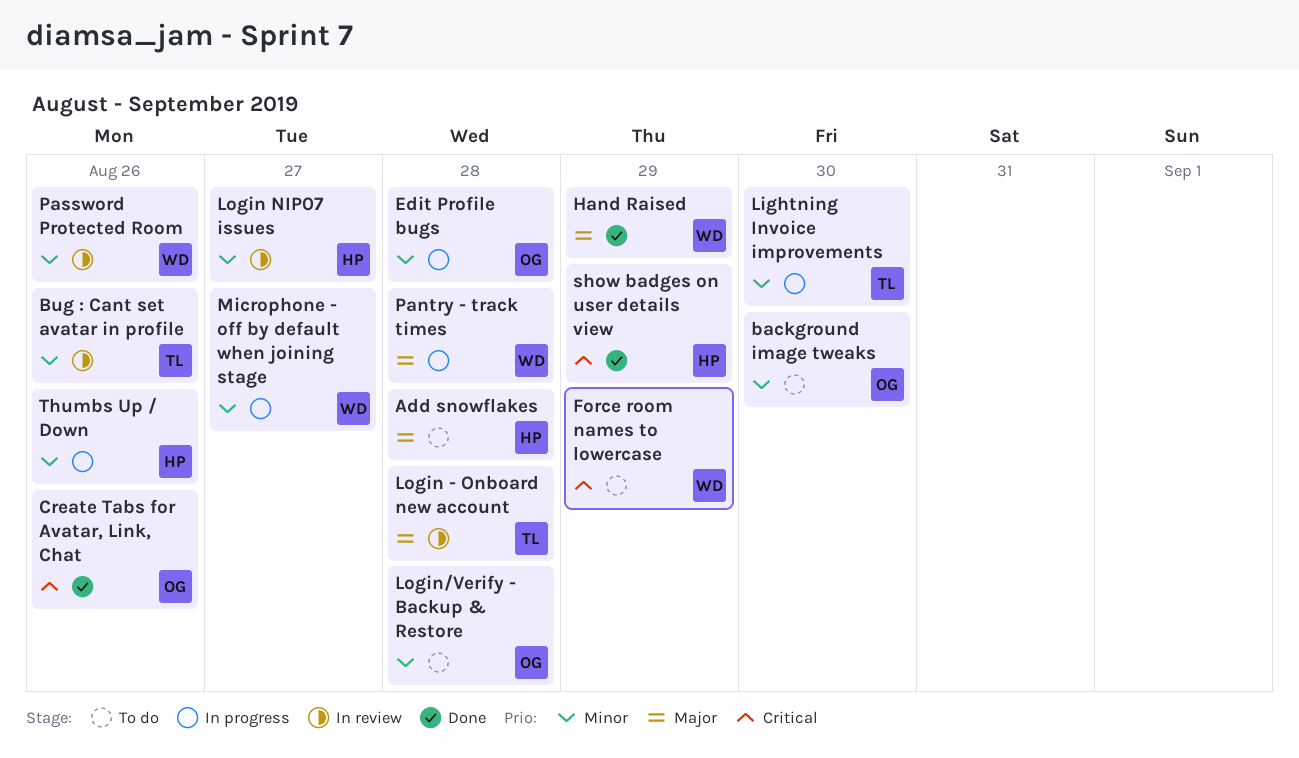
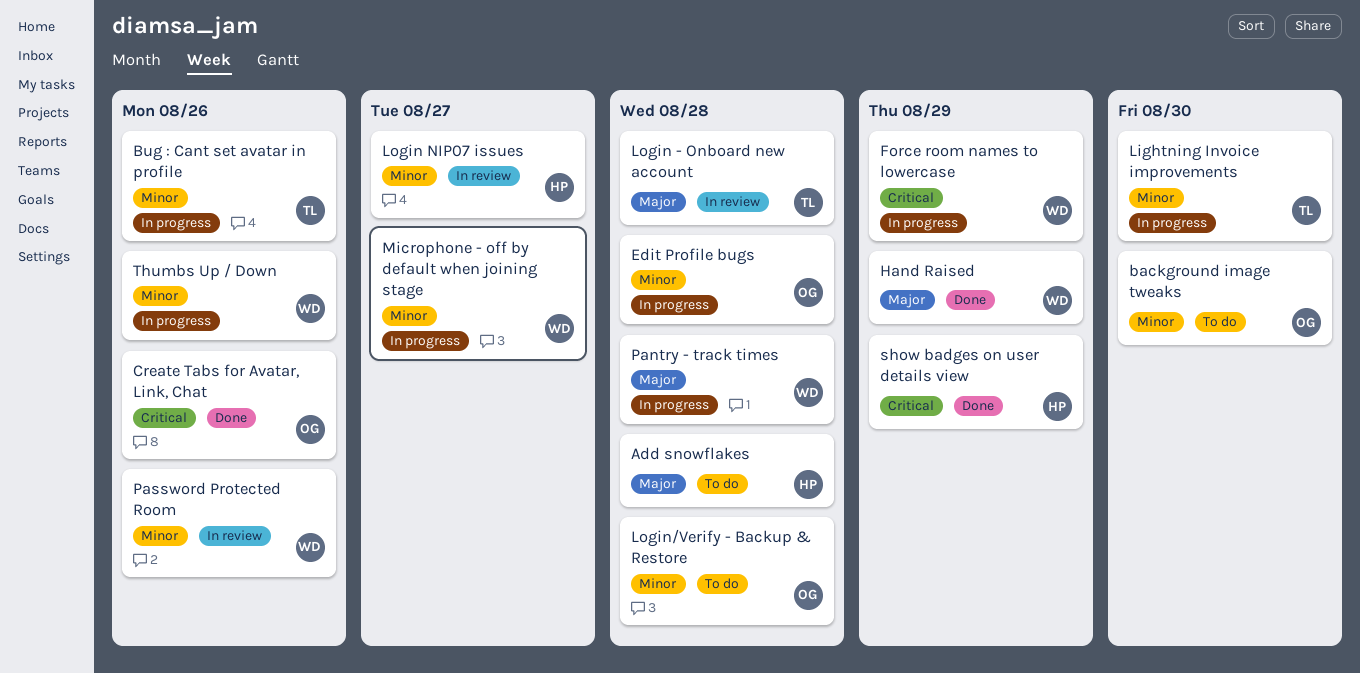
Bug : Cant set avatar in profile, status: In review -> In progress
Force room names to lowercase, status: To do -> In progress
Thumbs Up / Down, owner: HP -> WD

